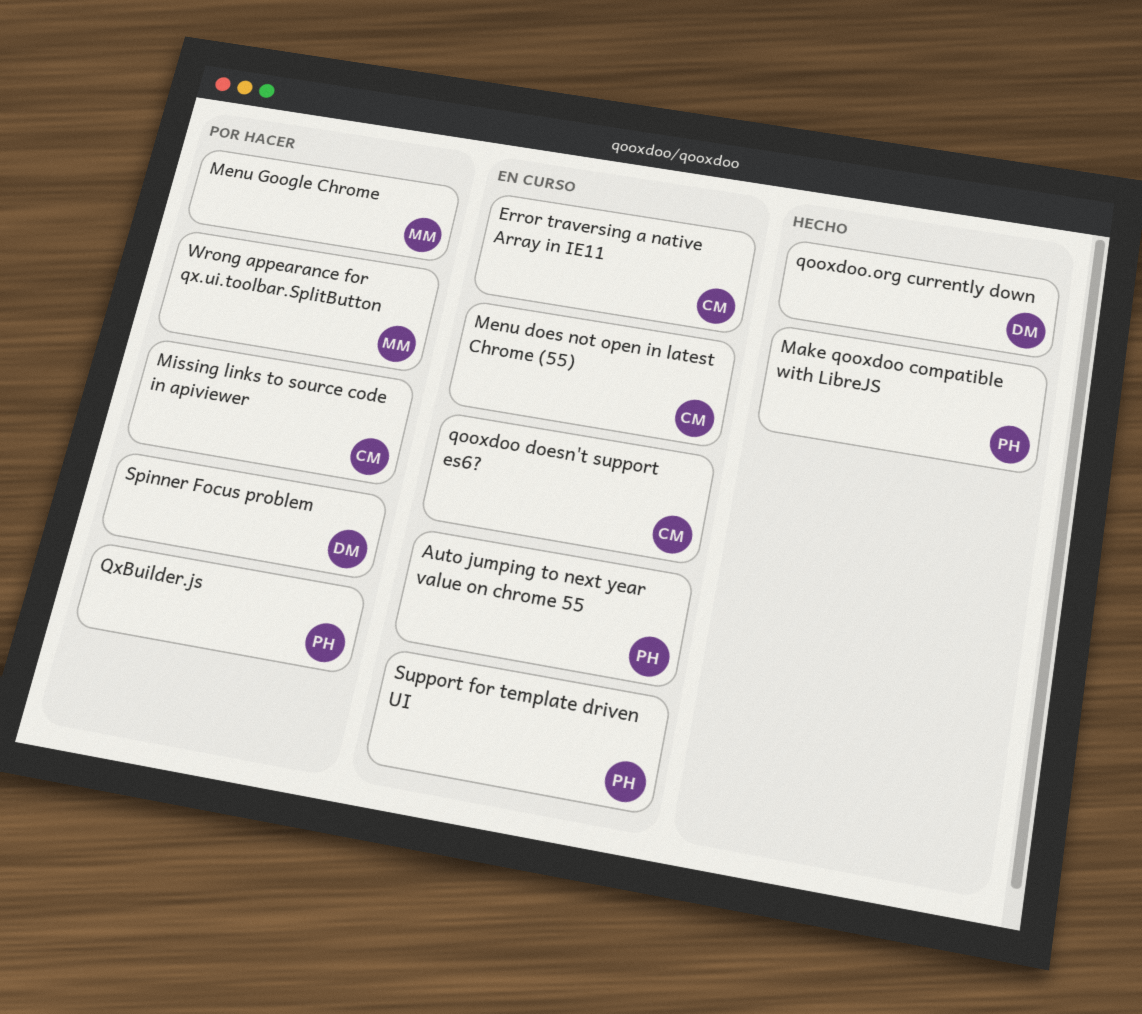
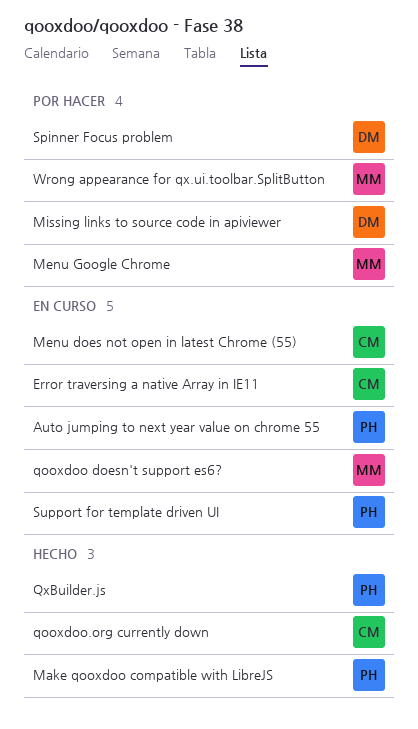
Missing links to source code in apiviewer, owner: CM -> DM
qooxdoo doesn't support es6?, owner: CM -> MM
qooxdoo.org currently down, owner: DM -> CM
QxBuilder.js, status: Por hacer -> Hecho

